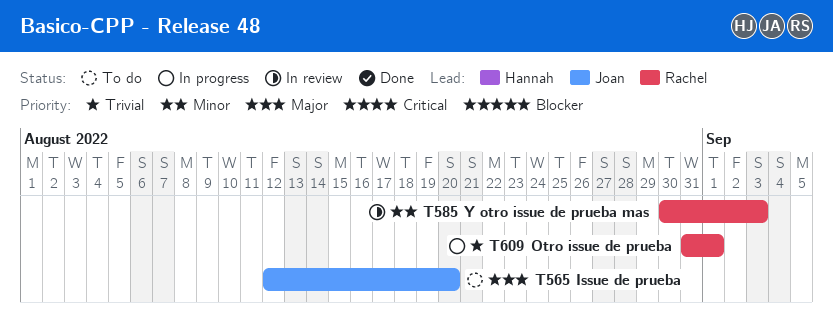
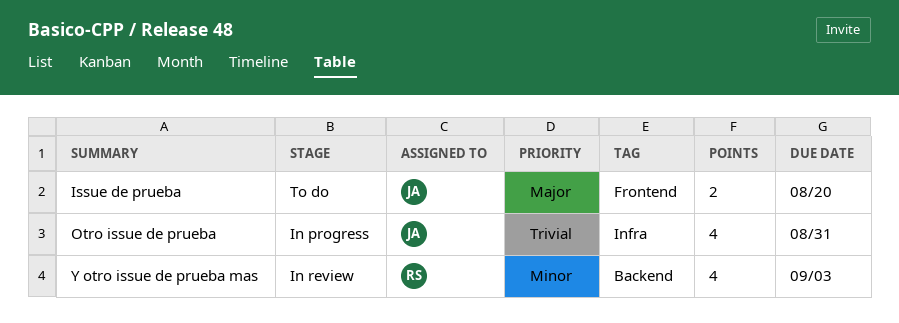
Otro issue de prueba, owner: Rachel -> Joan
Otro issue de prueba, due: Sep 1 -> Aug 31

